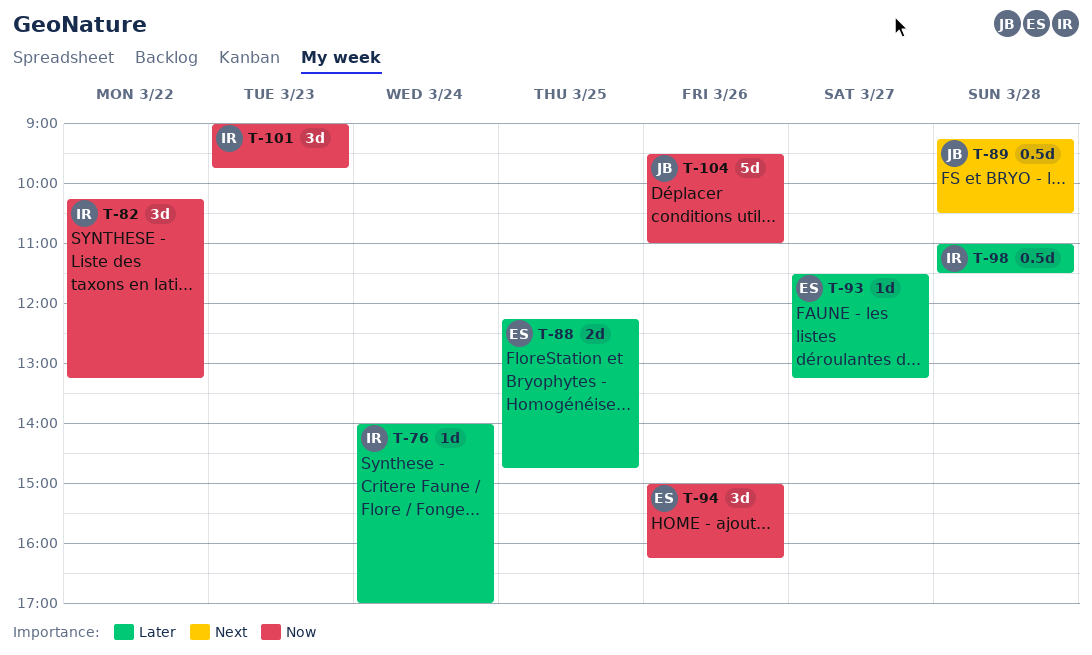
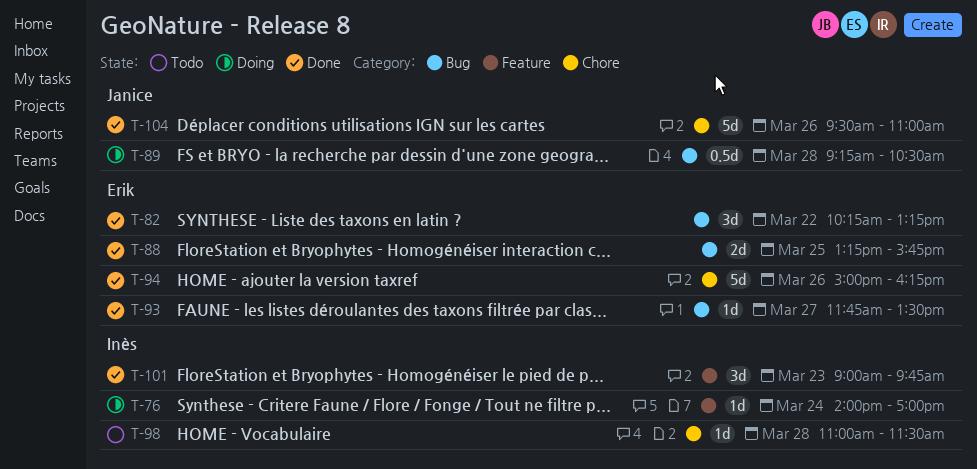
T-82, owner: Inès -> Erik
T-88, begins: 12:15 -> 13:15
T-88, ends: 14:45 -> 15:45
T-93, begins: 11:30 -> 11:45
T-93, ends: 13:15 -> 13:30
T-94, estimate: 3d -> 5d
T-98, estimate: 0.5d -> 1d

